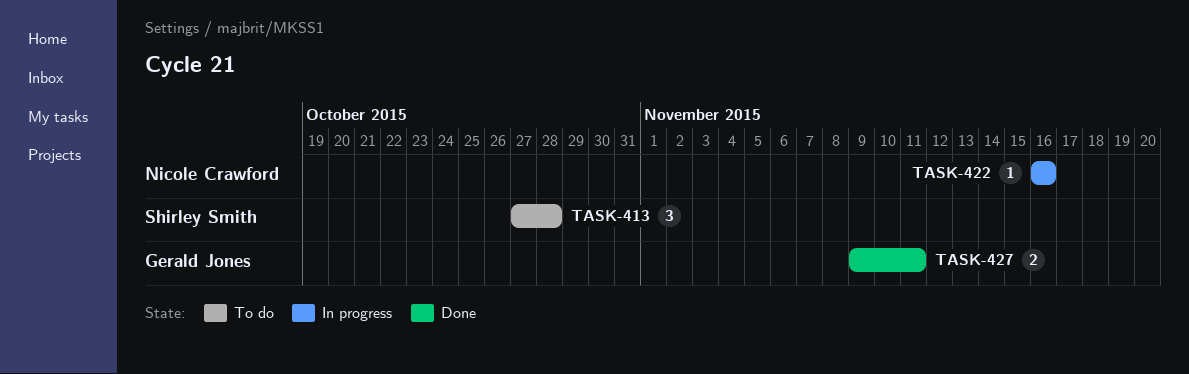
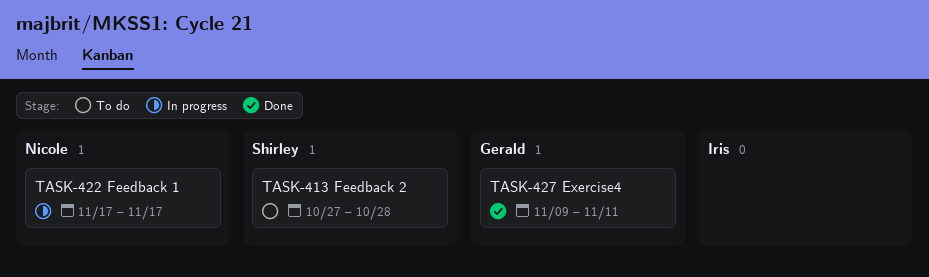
TASK-422, start: Nov 16 -> Nov 17
TASK-422, due: Nov 16 -> Nov 17

